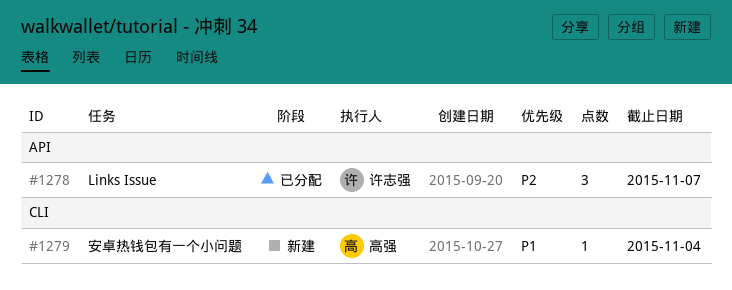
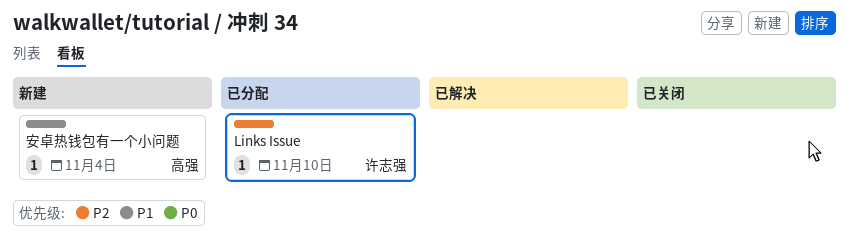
Links Issue, estimate: 3 -> 1
Links Issue, due: Nov 7 -> Nov 10

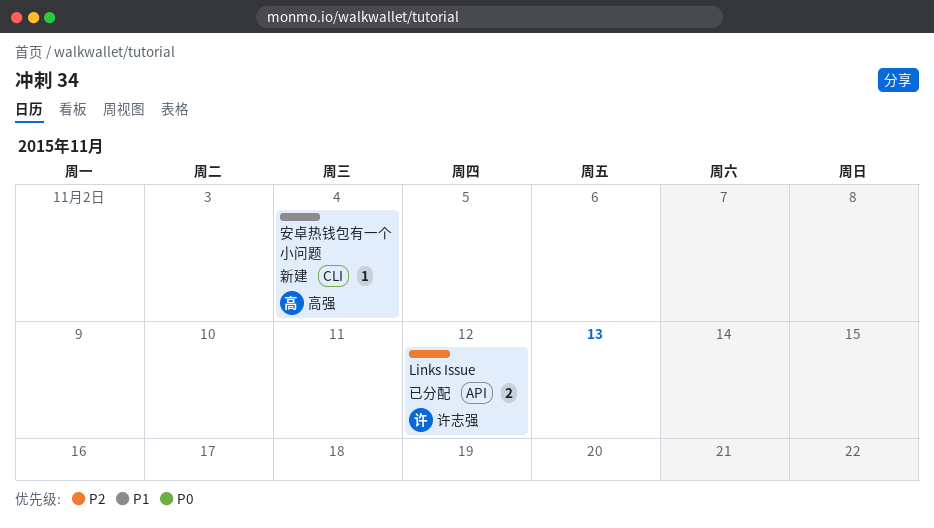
Links Issue, estimate: 1 -> 2
Links Issue, due: Nov 10 -> Nov 12

